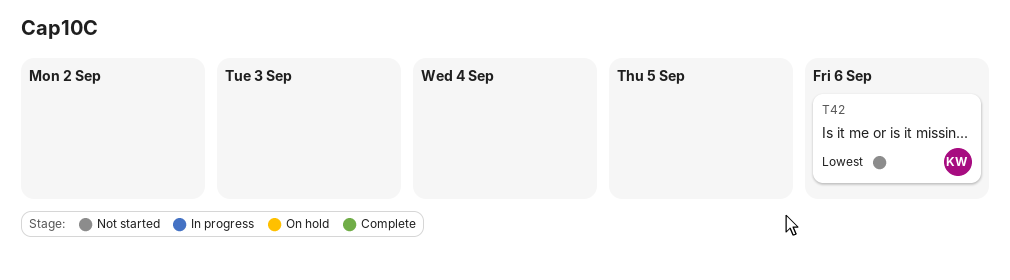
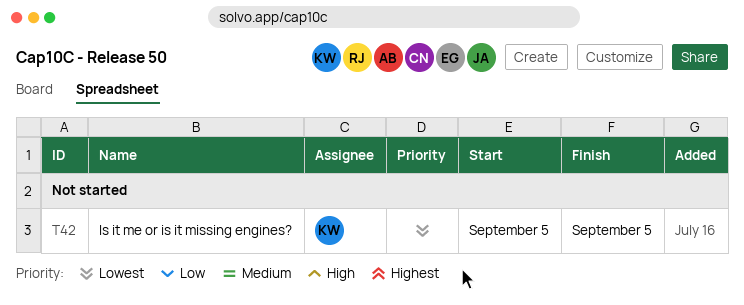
T42, due: Sep 6 -> Sep 5

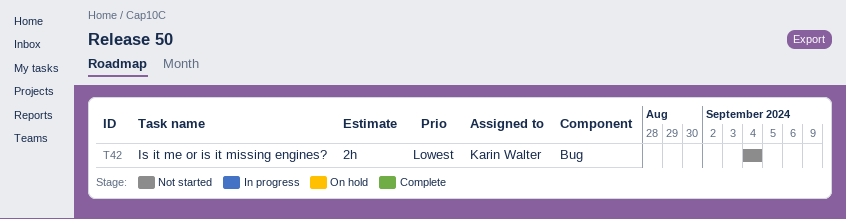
T42, start: Sep 5 -> Sep 4
T42, due: Sep 5 -> Sep 4

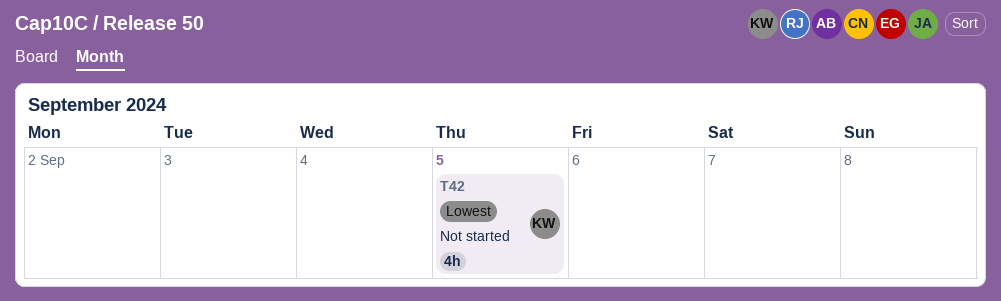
T42, estimate: 2h -> 4h
T42, due: Sep 4 -> Sep 5

